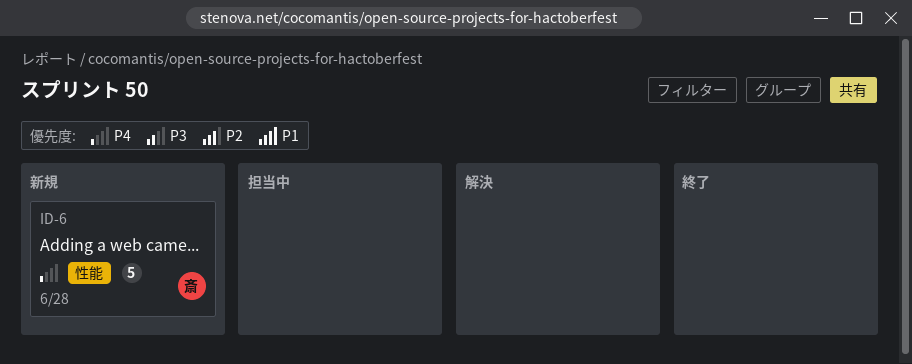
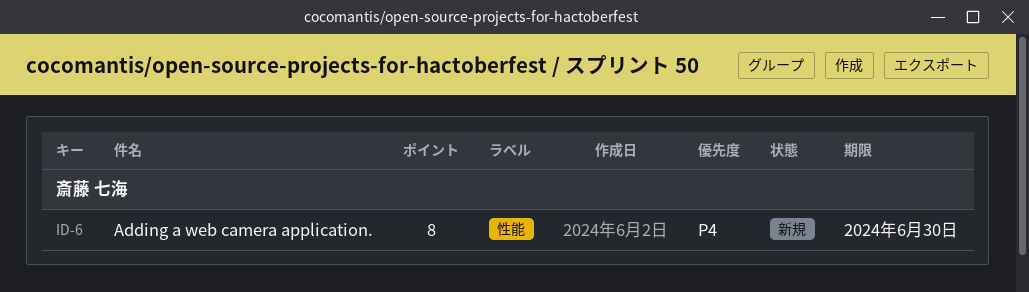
ID-6, estimate: 5 -> 8
ID-6, due: Jun 28 -> Jun 30

